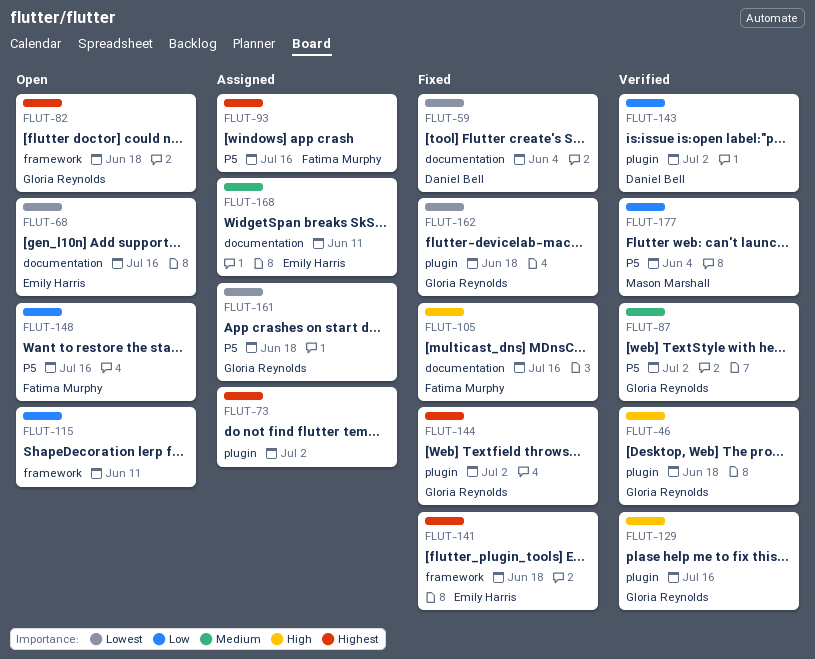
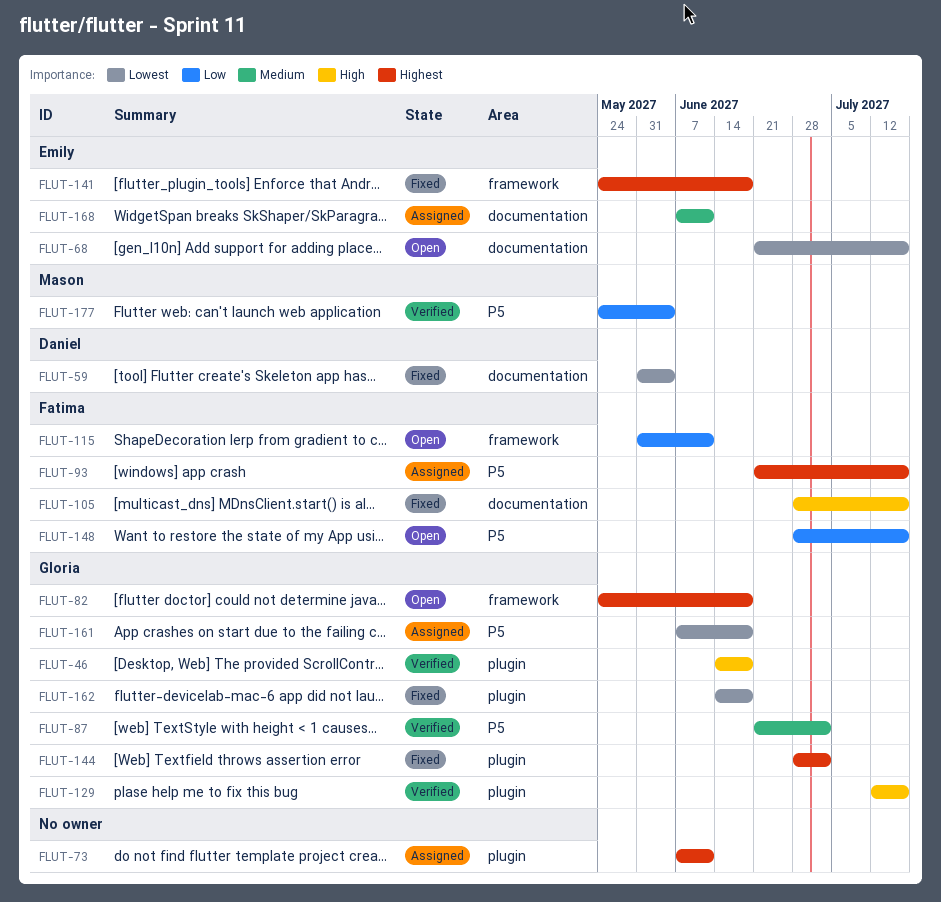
FLUT-73, due: Jul 2 -> Jun 11
FLUT-115, owner: none -> Fatima Murphy
FLUT-143: present -> none

